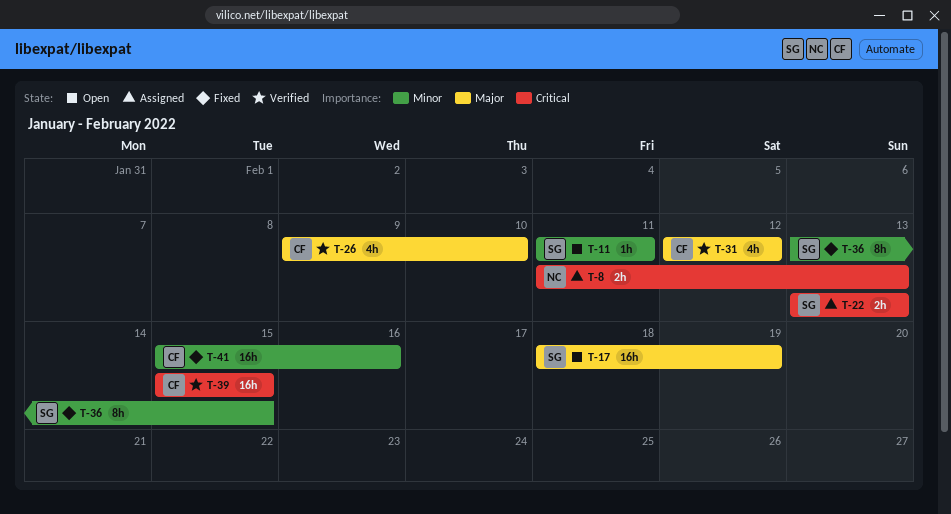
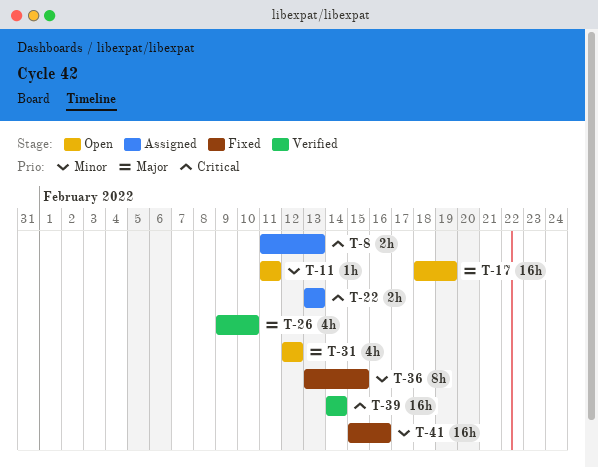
T-31, status: Verified -> Open
T-39, start: Feb 15 -> Feb 14
T-39, due: Feb 15 -> Feb 14

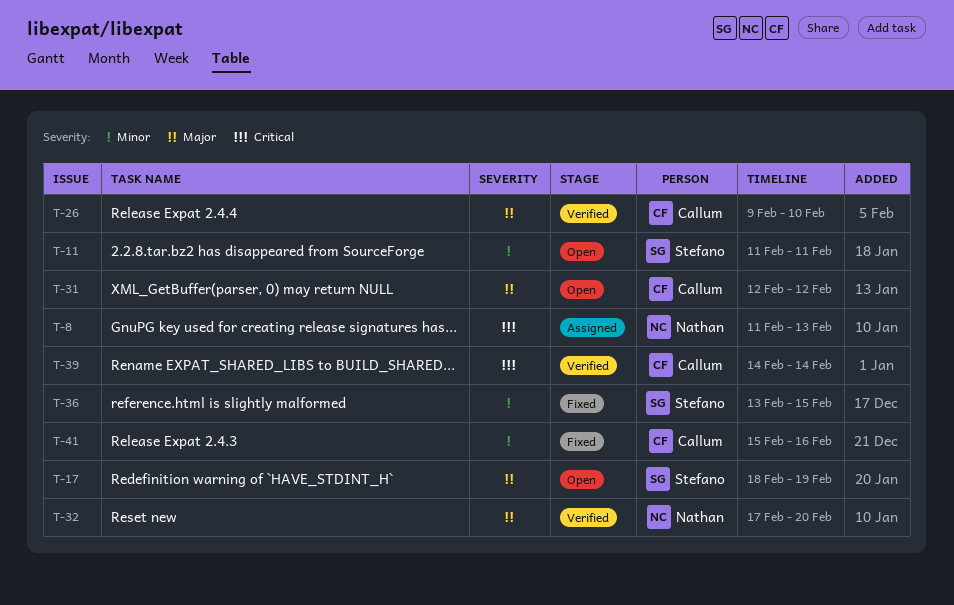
T-22: present -> none
T-32: none -> present

